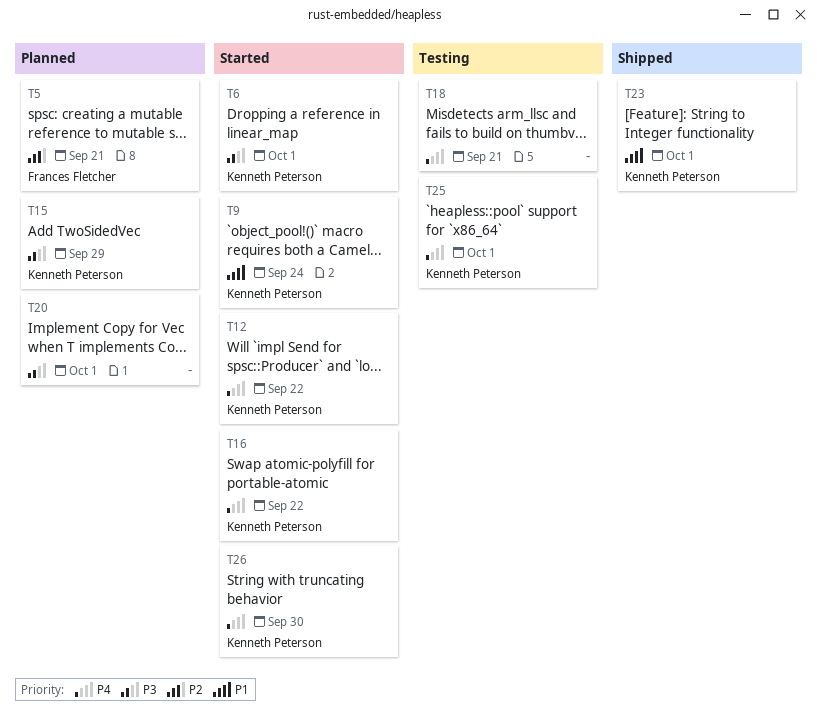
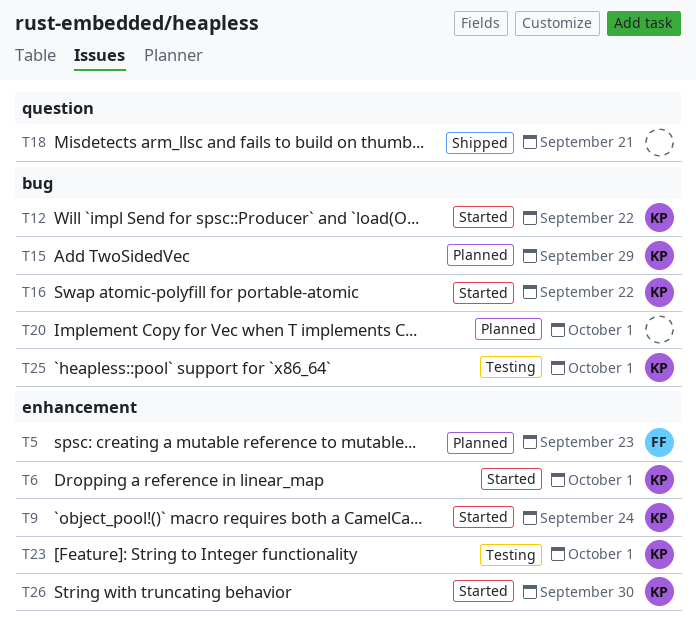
T5, due: Sep 21 -> Sep 23
T18, status: Testing -> Shipped
T23, status: Shipped -> Testing

